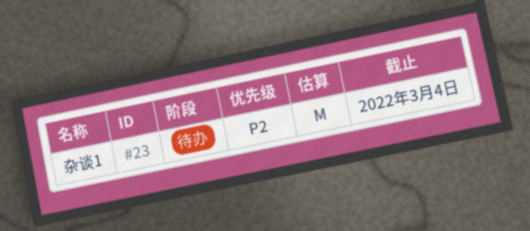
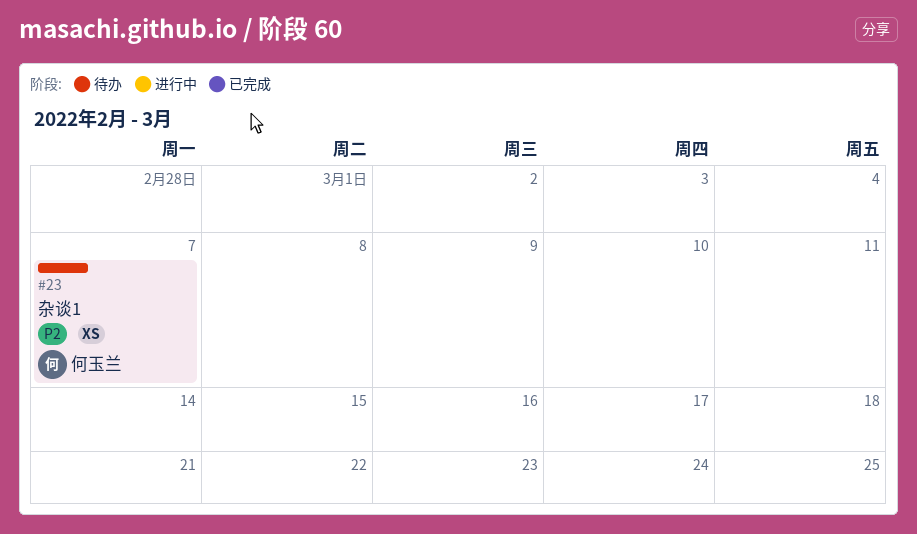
#23, estimate: M -> XS
#23, due: Mar 4 -> Mar 7

